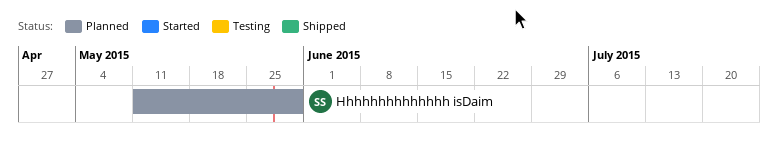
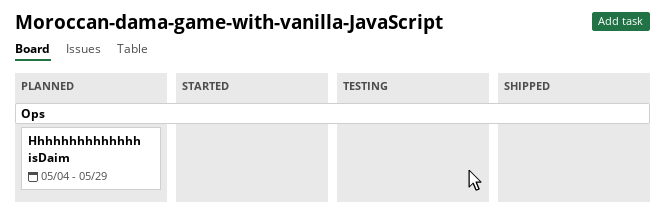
Hhhhhhhhhhhhhh isDaim, start: May 11 -> May 4

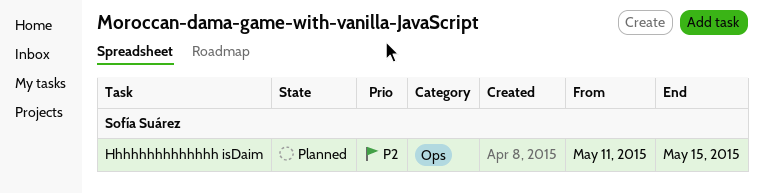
Hhhhhhhhhhhhhh isDaim, start: May 4 -> May 11
Hhhhhhhhhhhhhh isDaim, due: May 29 -> May 15

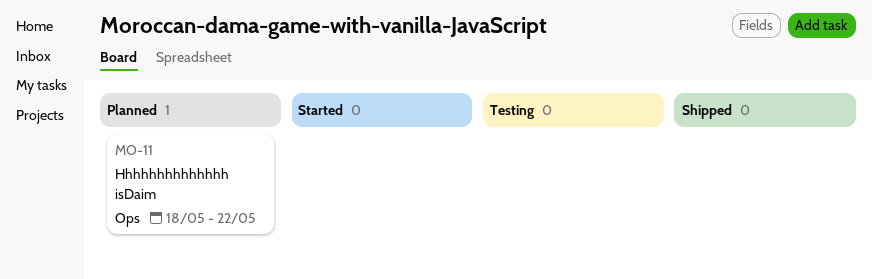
Hhhhhhhhhhhhhh isDaim, start: May 11 -> May 18
Hhhhhhhhhhhhhh isDaim, due: May 15 -> May 22

